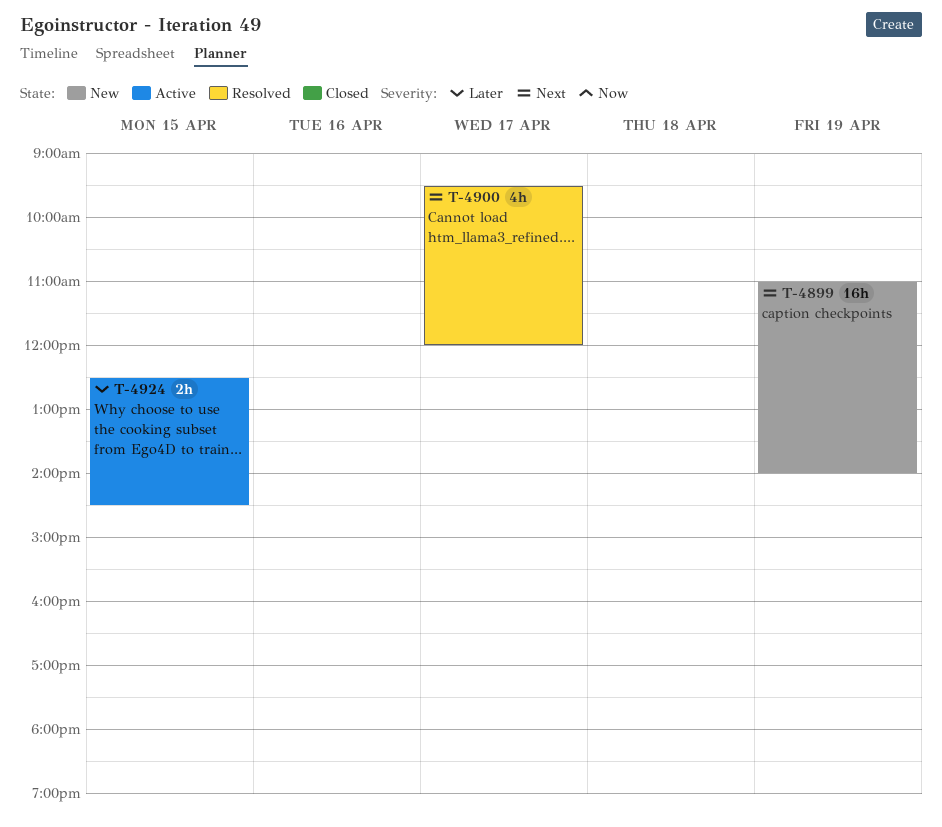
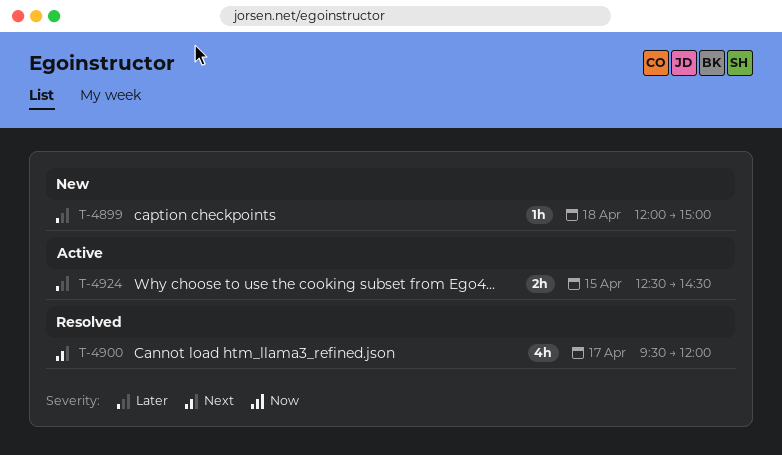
T-4899, priority: Next -> Later
T-4899, estimate: 16h -> 1h
T-4899, day: Apr 19 -> Apr 18
T-4899, begins: 11:00 -> 12:00
T-4899, ends: 14:00 -> 15:00

